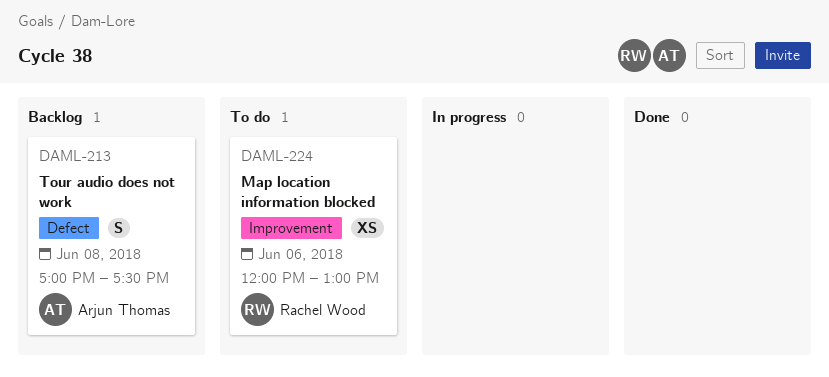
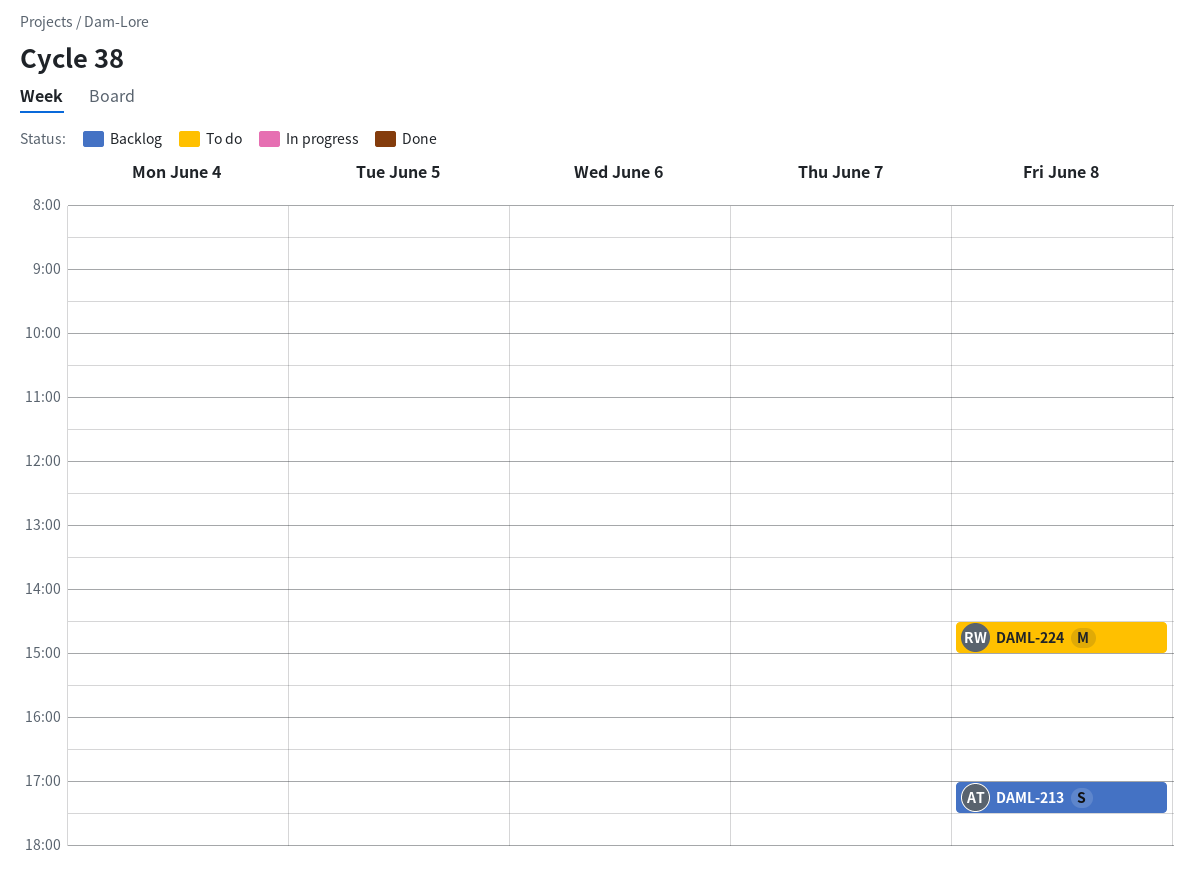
DAML-224, estimate: XS -> M
DAML-224, day: Jun 6 -> Jun 8
DAML-224, begins: 12:00 -> 14:30
DAML-224, ends: 13:00 -> 15:00

